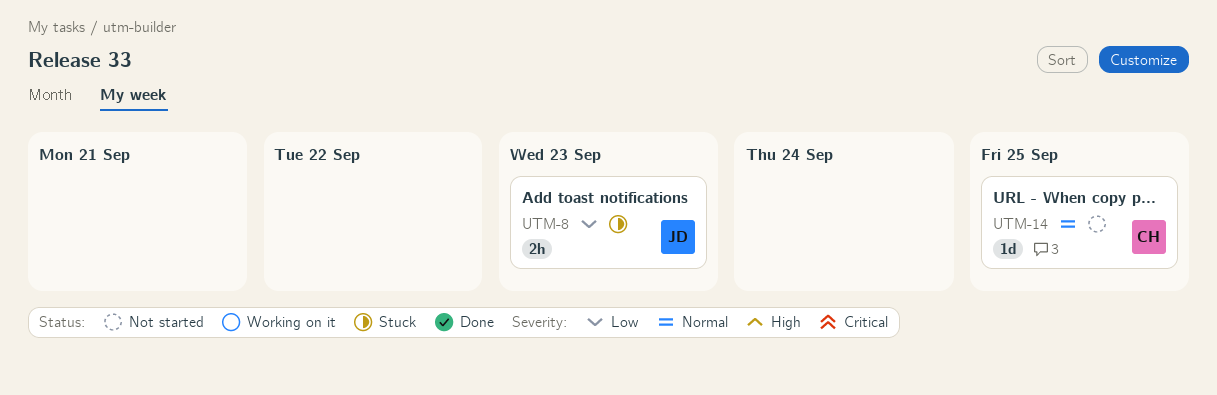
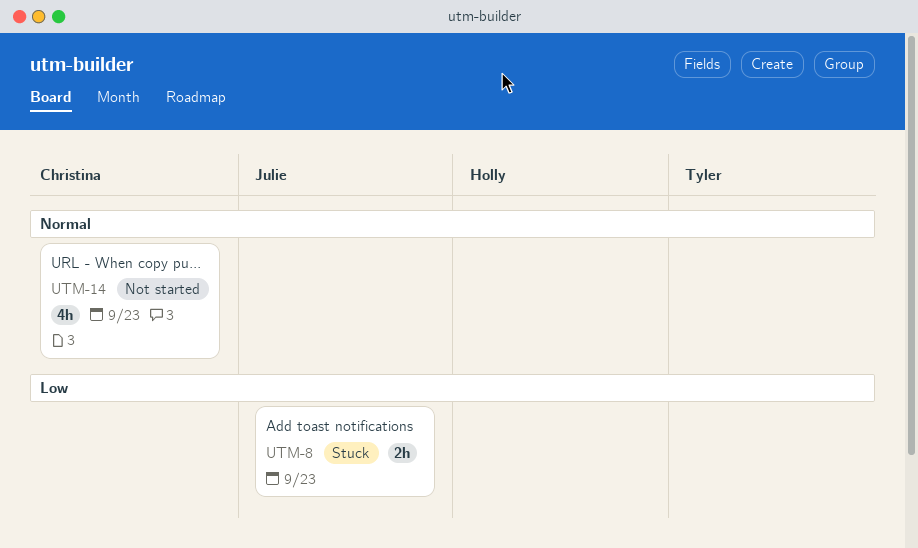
UTM-14, estimate: 1d -> 4h
UTM-14, due: Sep 25 -> Sep 23

